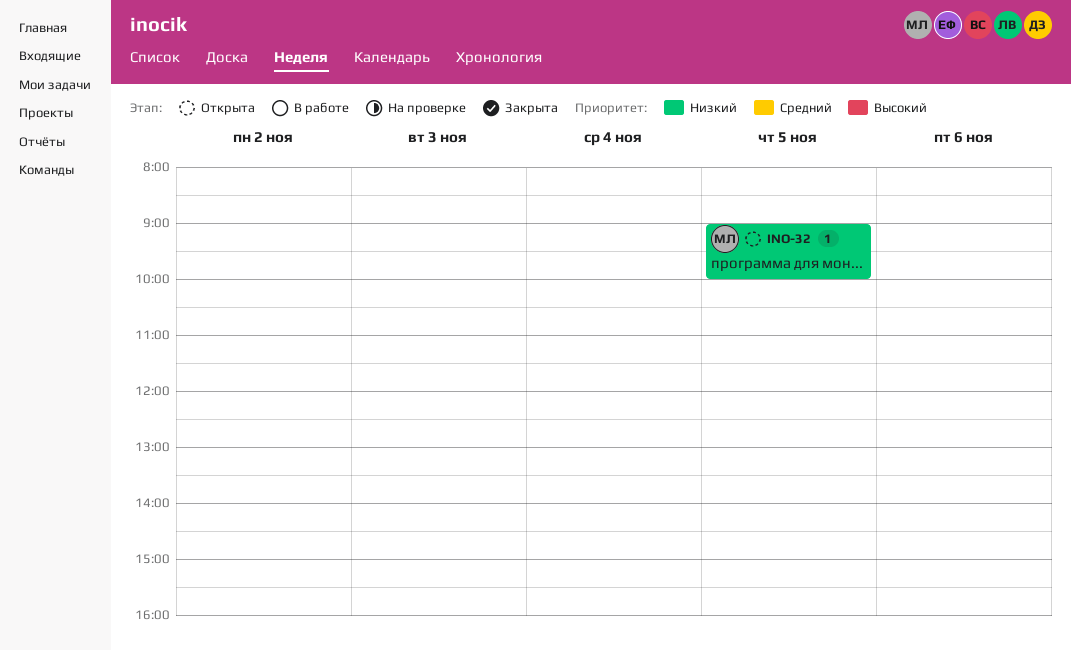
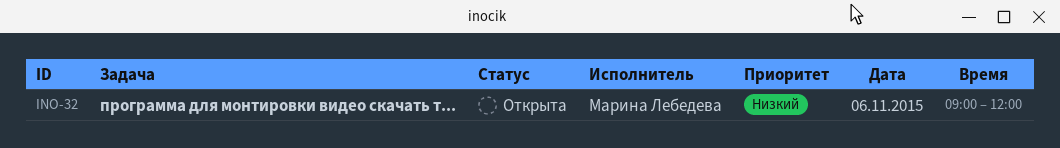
INO-32, day: Nov 5 -> Nov 6
INO-32, ends: 10:00 -> 12:00

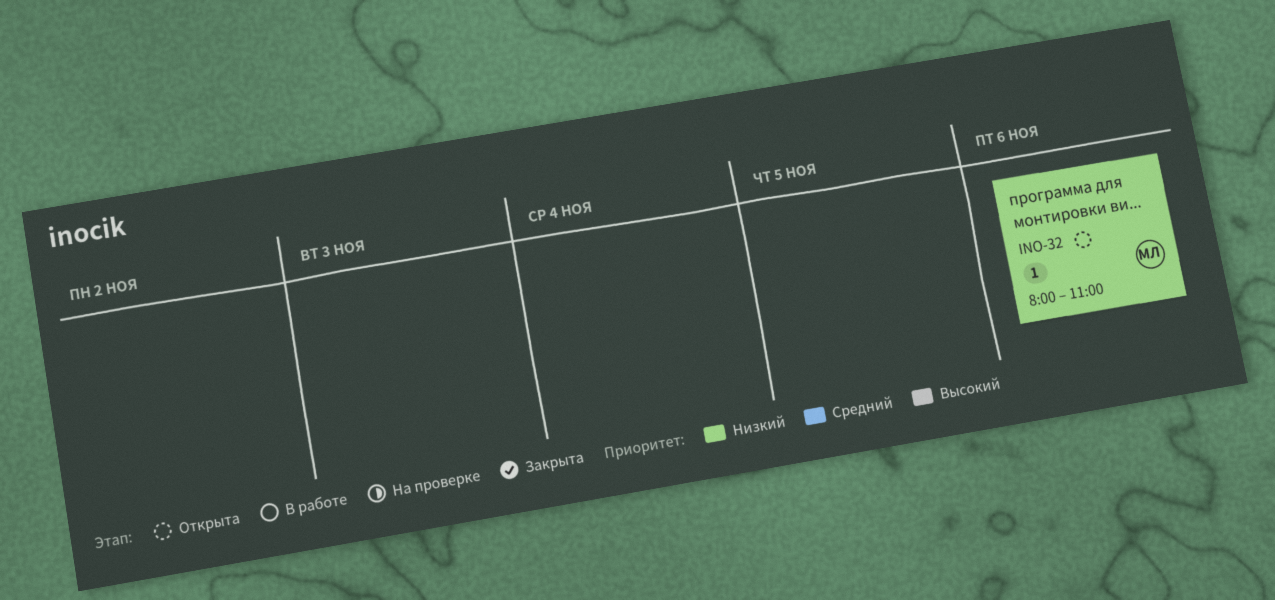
INO-32, begins: 09:00 -> 08:00
INO-32, ends: 12:00 -> 11:00

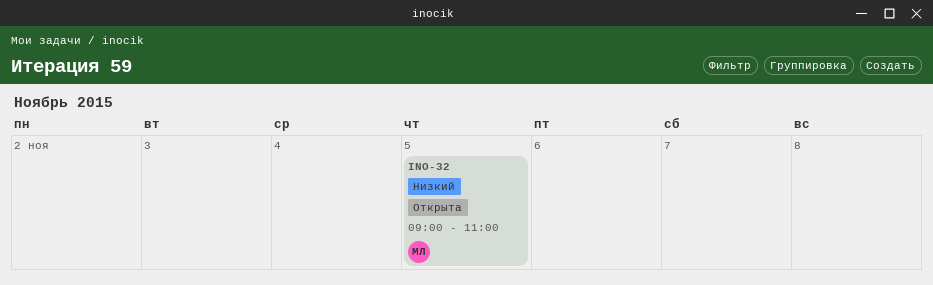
INO-32, day: Nov 6 -> Nov 5
INO-32, begins: 08:00 -> 09:00

